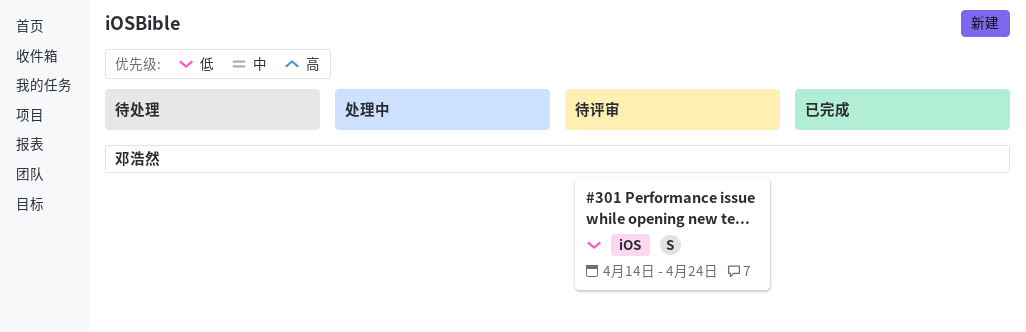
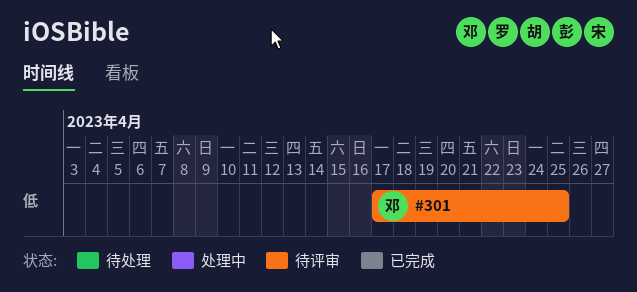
#301, start: Apr 14 -> Apr 17
#301, due: Apr 24 -> Apr 25

